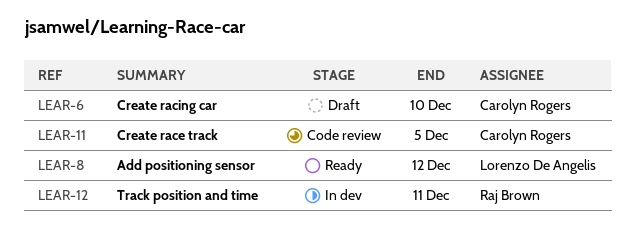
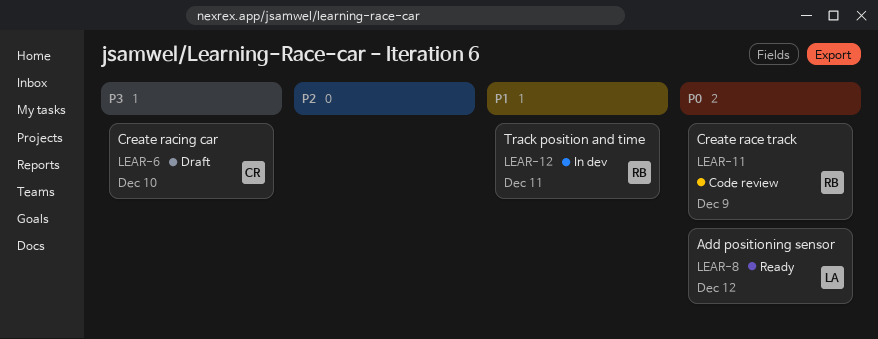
LEAR-11, owner: Carolyn Rogers -> Raj Brown
LEAR-11, due: Dec 5 -> Dec 9

